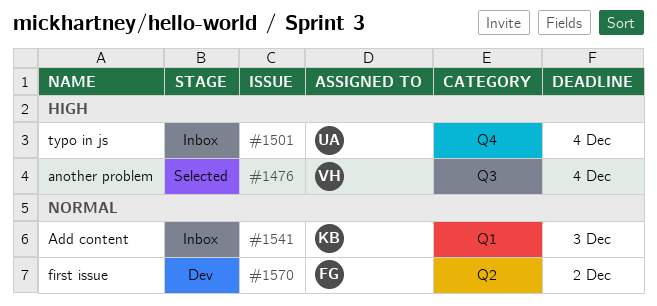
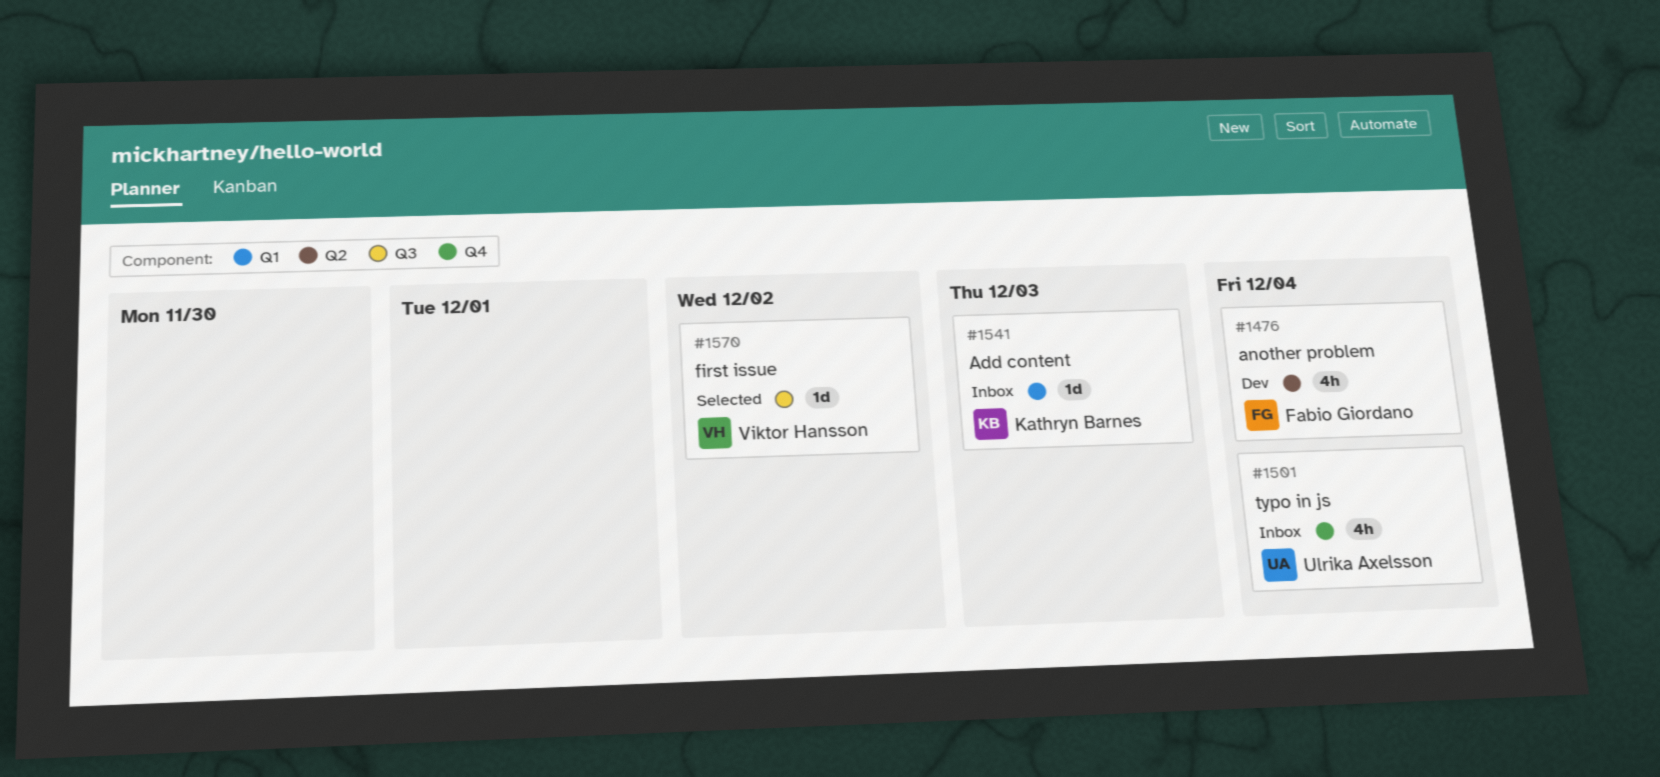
#1476, status: Selected -> Dev
#1476, owner: Viktor Hansson -> Fabio Giordano
#1476, label: Q3 -> Q2
#1570, status: Dev -> Selected
#1570, owner: Fabio Giordano -> Viktor Hansson
#1570, label: Q2 -> Q3

